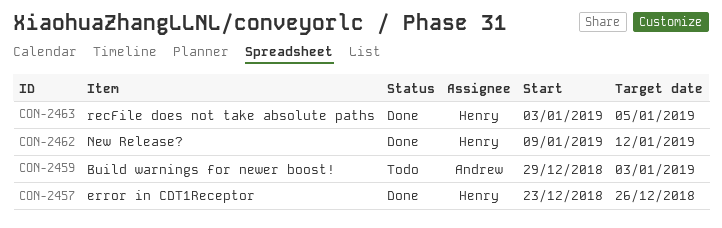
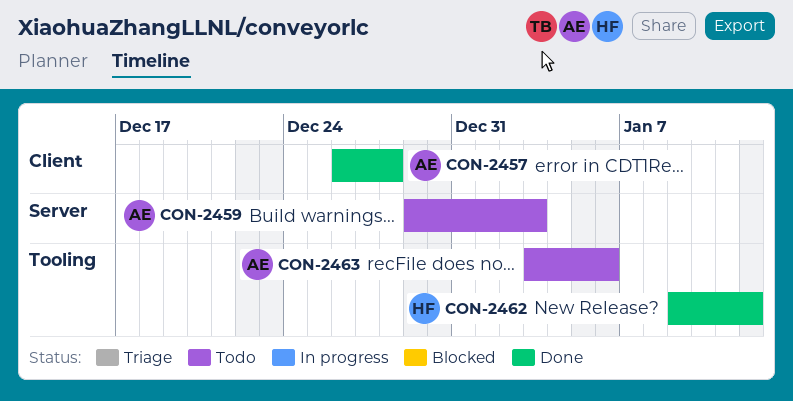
CON-2457, owner: Henry -> Andrew
CON-2457, start: Dec 23 -> Dec 26
CON-2457, due: Dec 26 -> Dec 28
CON-2463, status: Done -> Todo
CON-2463, owner: Henry -> Andrew
CON-2463, due: Jan 5 -> Jan 6

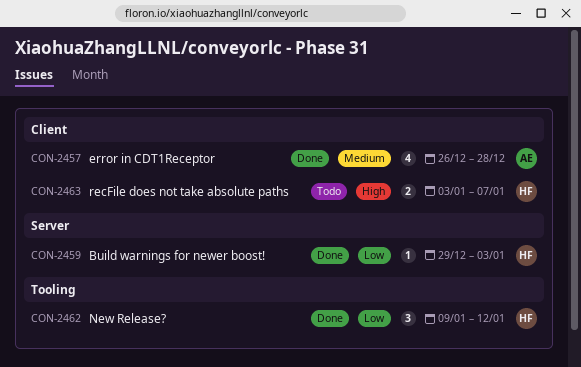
CON-2459, status: Todo -> Done
CON-2459, owner: AE -> HF
CON-2463, owner: AE -> HF
CON-2463, label: Tooling -> Client
CON-2463, due: Jan 6 -> Jan 7

